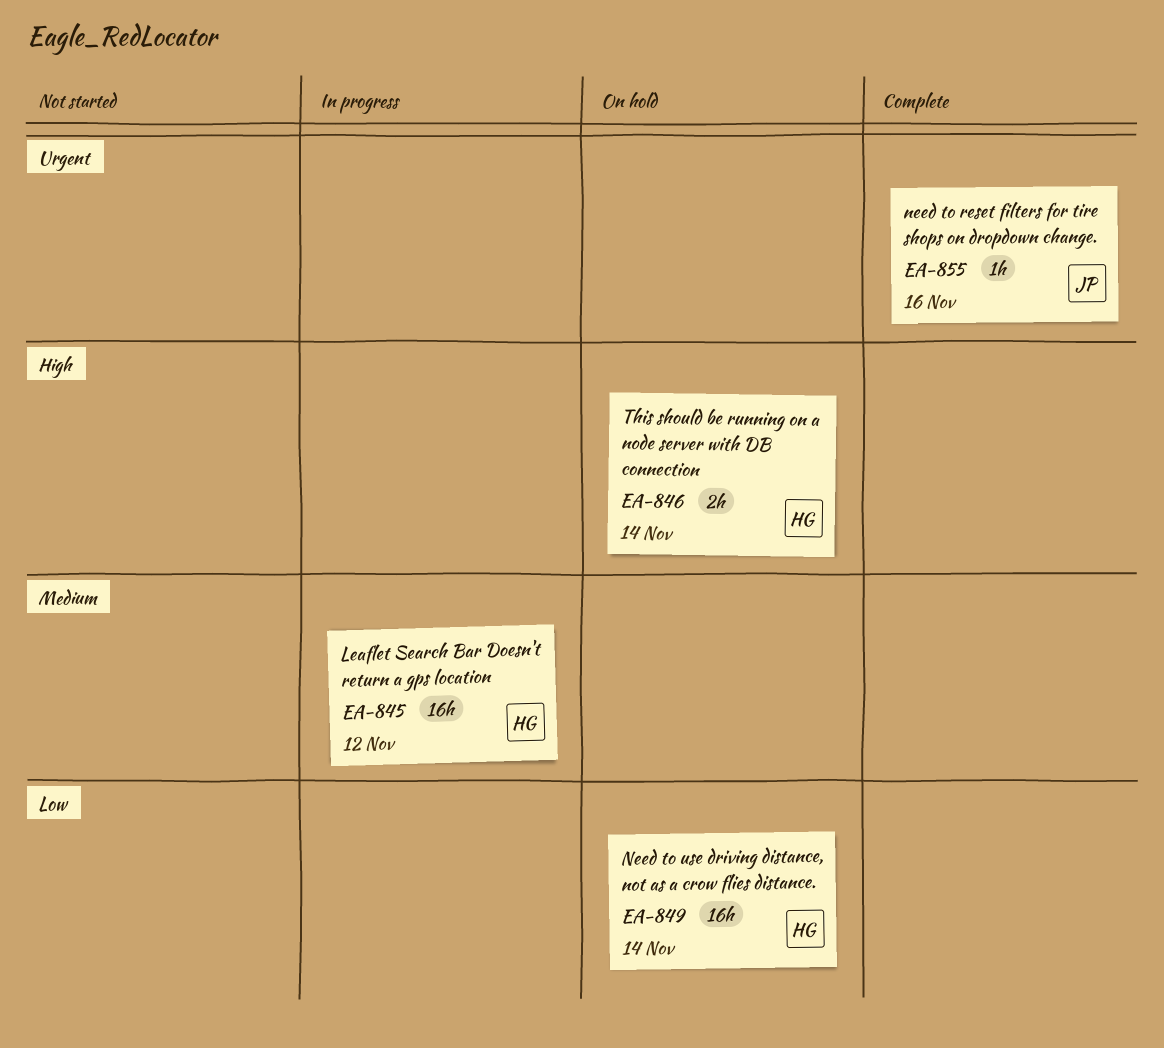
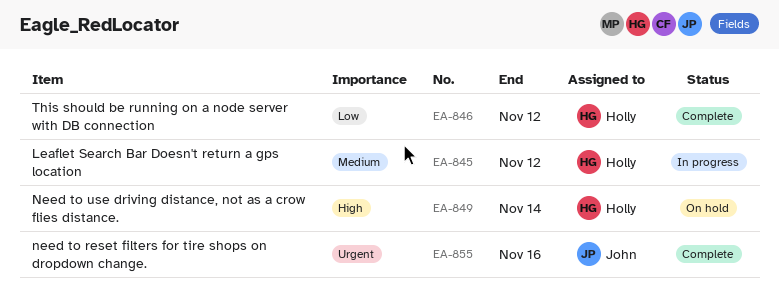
EA-846, status: On hold -> Complete
EA-846, priority: High -> Low
EA-846, due: Nov 14 -> Nov 12
EA-849, priority: Low -> High

